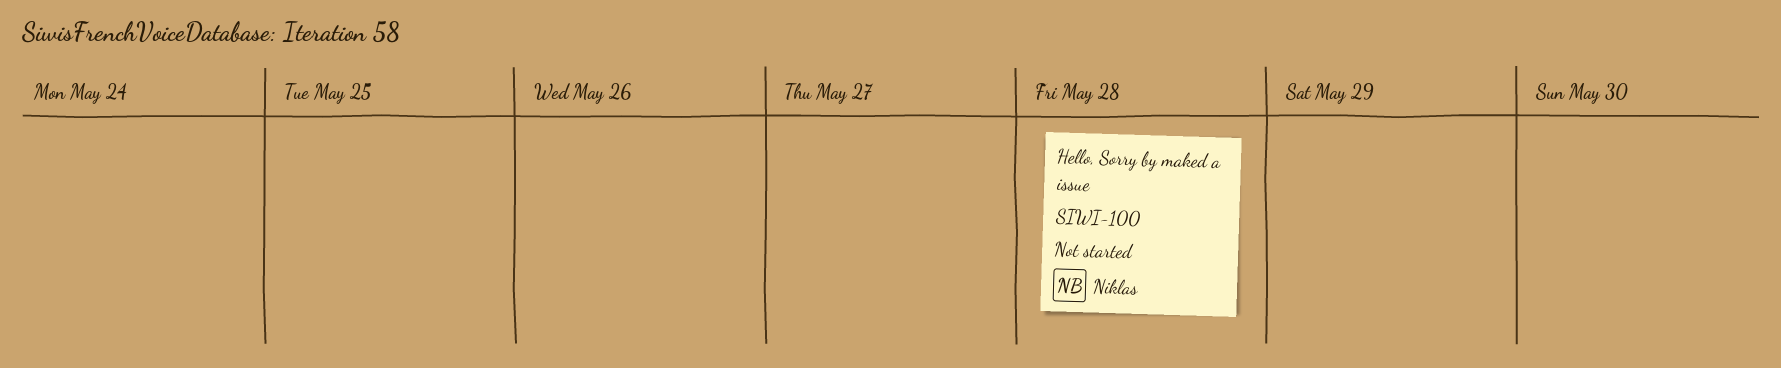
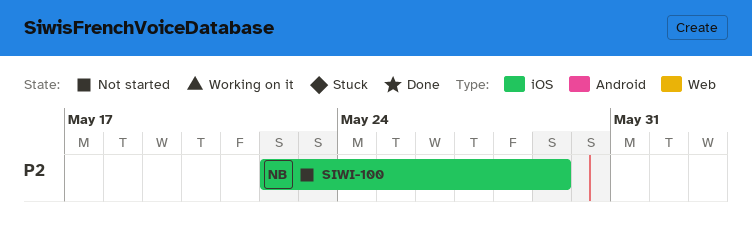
SIWI-100, due: May 28 -> May 29

